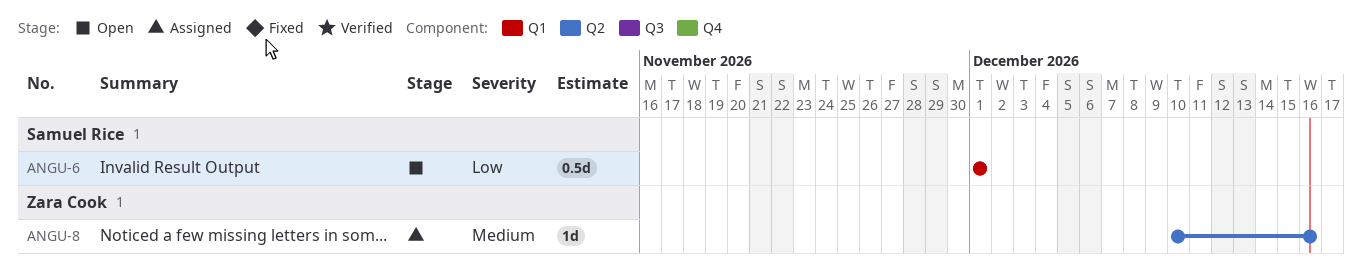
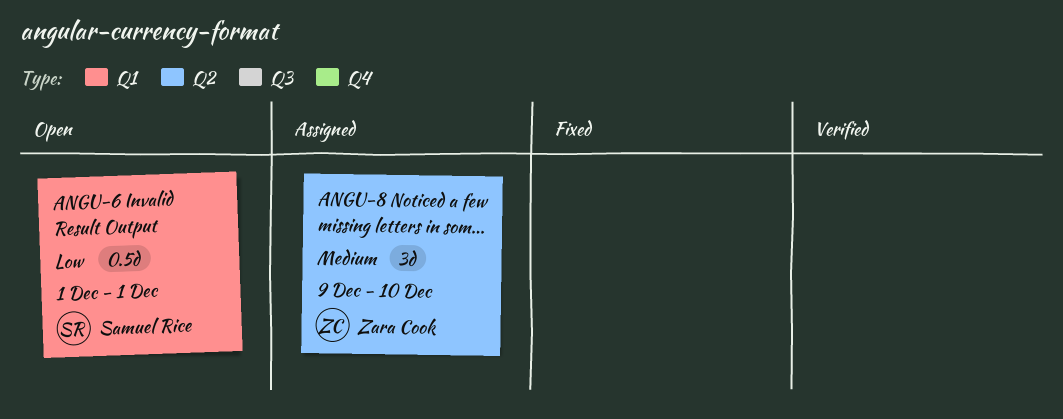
ANGU-8, estimate: 1d -> 3d
ANGU-8, start: Dec 10 -> Dec 9
ANGU-8, due: Dec 16 -> Dec 10

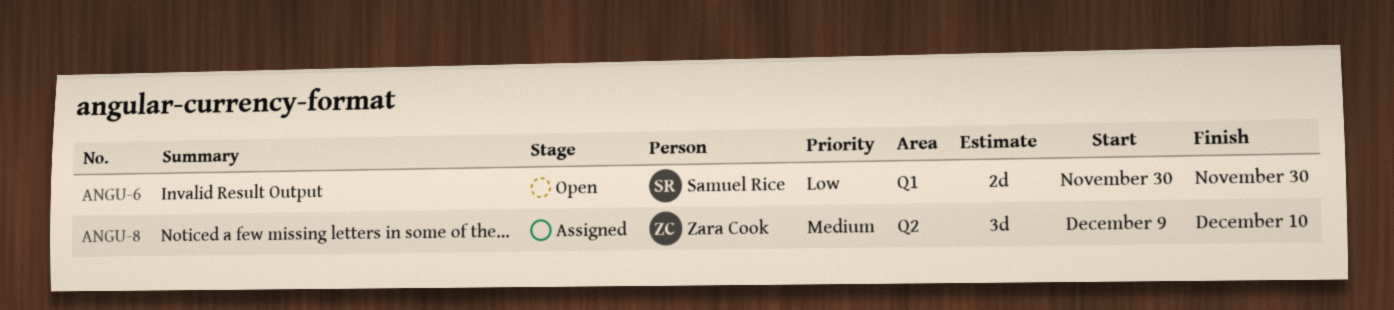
ANGU-6, estimate: 0.5d -> 2d
ANGU-6, start: Dec 1 -> Nov 30
ANGU-6, due: Dec 1 -> Nov 30

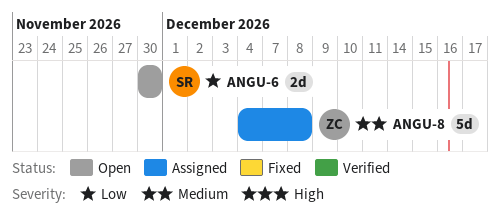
ANGU-8, estimate: 3d -> 5d
ANGU-8, start: Dec 9 -> Dec 4
ANGU-8, due: Dec 10 -> Dec 8

